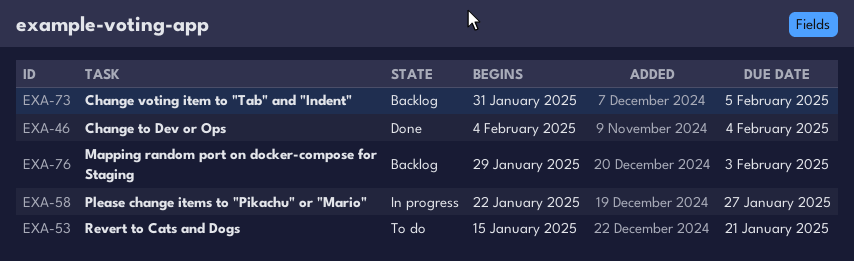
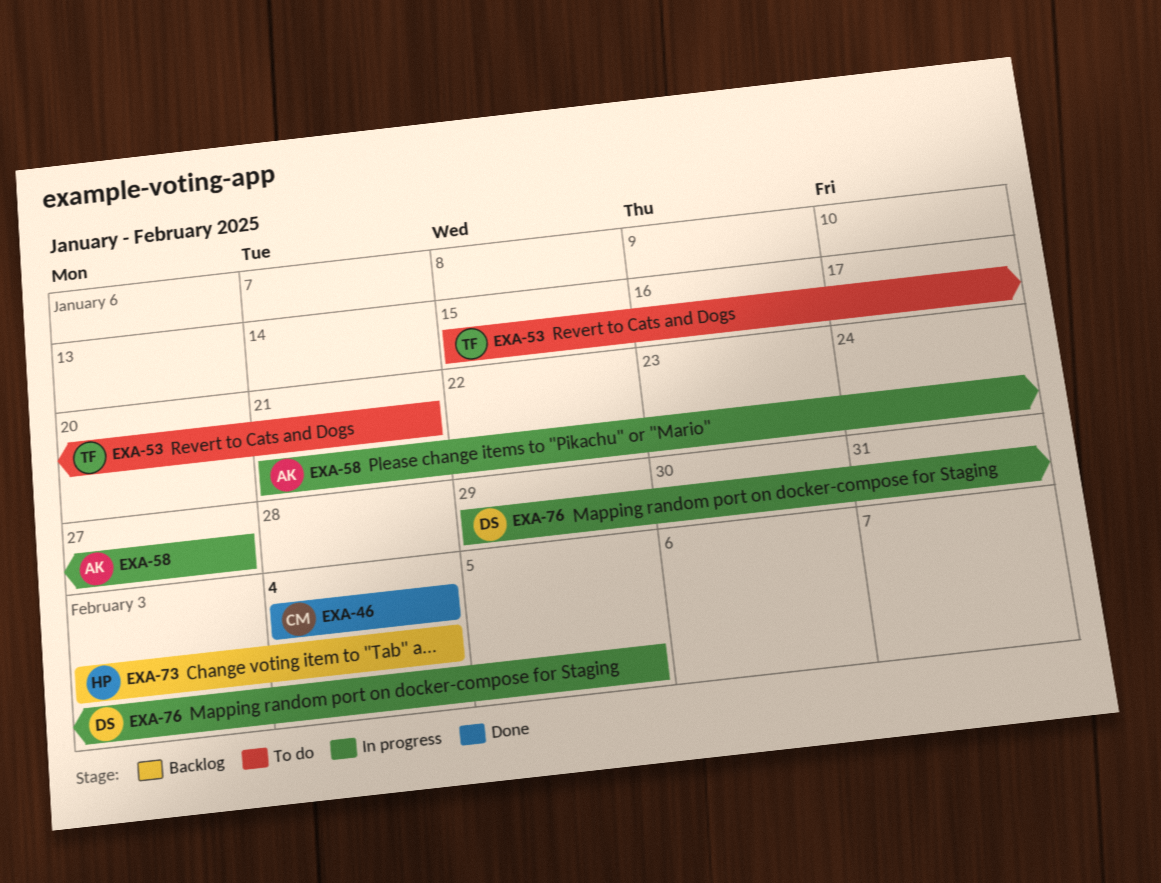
EXA-58, start: Jan 22 -> Jan 21
EXA-73, start: Jan 31 -> Feb 3
EXA-73, due: Feb 5 -> Feb 4
EXA-76, status: Backlog -> In progress
EXA-76, due: Feb 3 -> Feb 5

